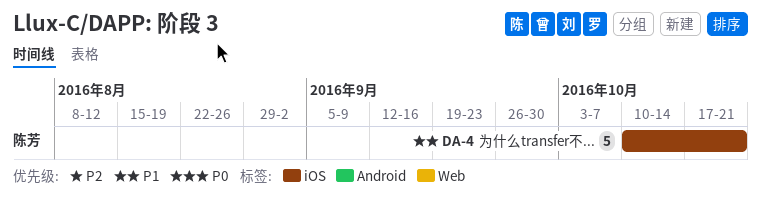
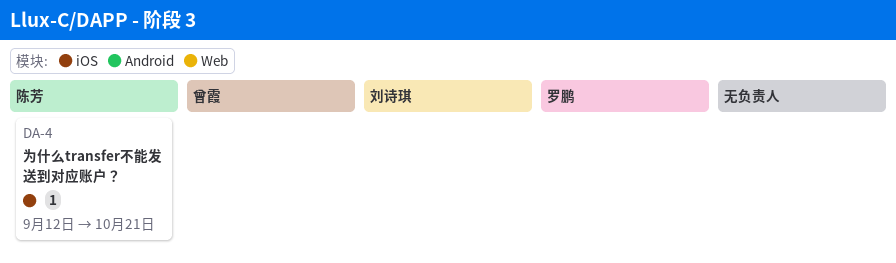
DA-4, estimate: 5 -> 1
DA-4, start: Oct 10 -> Sep 12

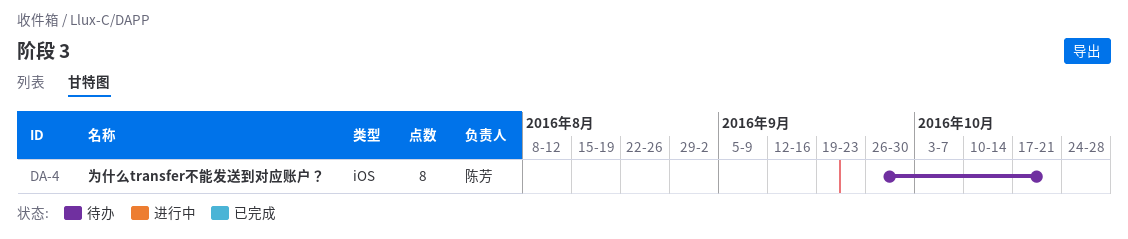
DA-4, estimate: 1 -> 8
DA-4, start: Sep 12 -> Sep 26

